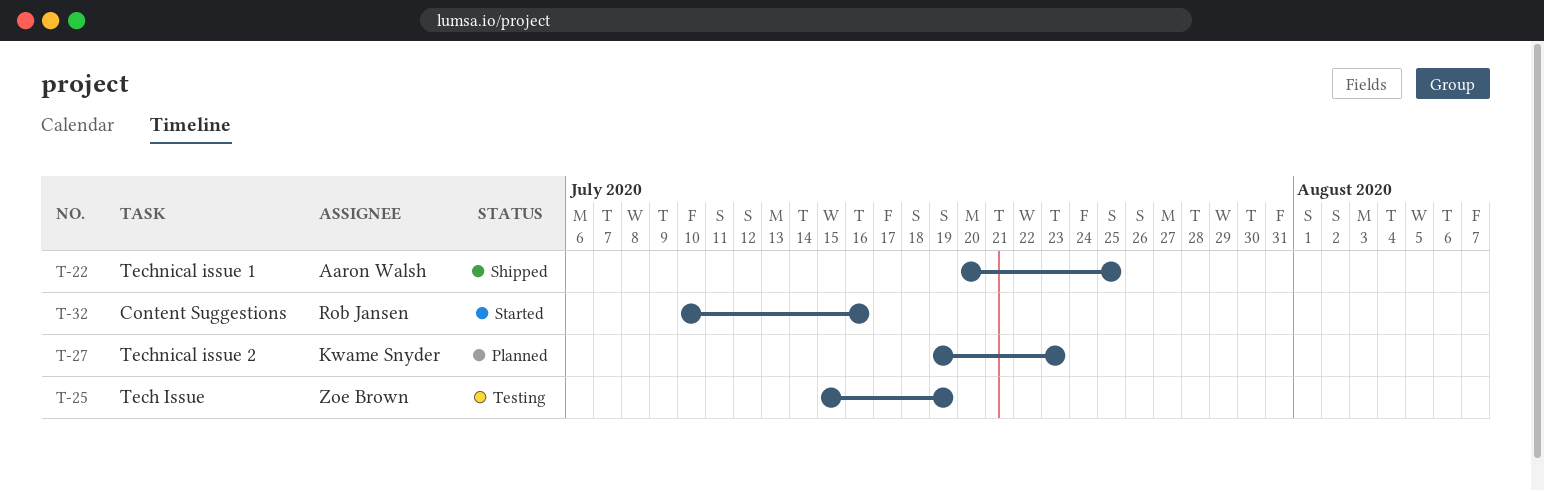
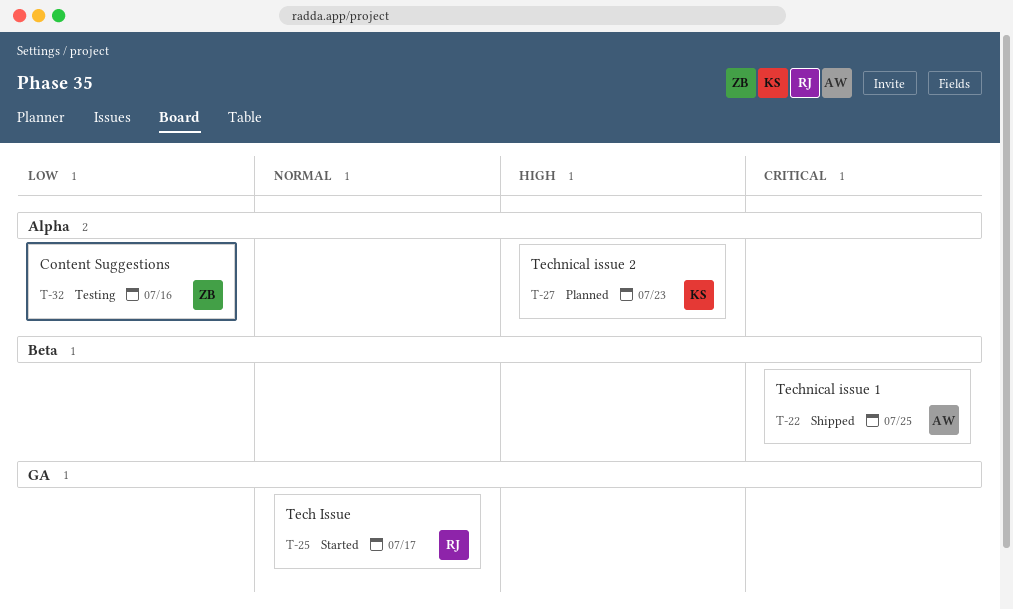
T-25, status: Testing -> Started
T-25, owner: Zoe Brown -> Rob Jansen
T-25, due: Jul 19 -> Jul 17
T-32, status: Started -> Testing
T-32, owner: Rob Jansen -> Zoe Brown

